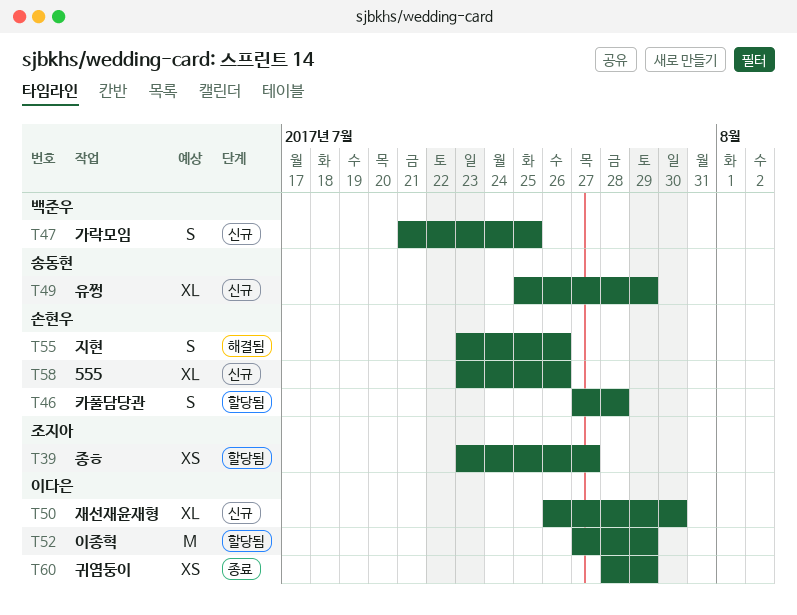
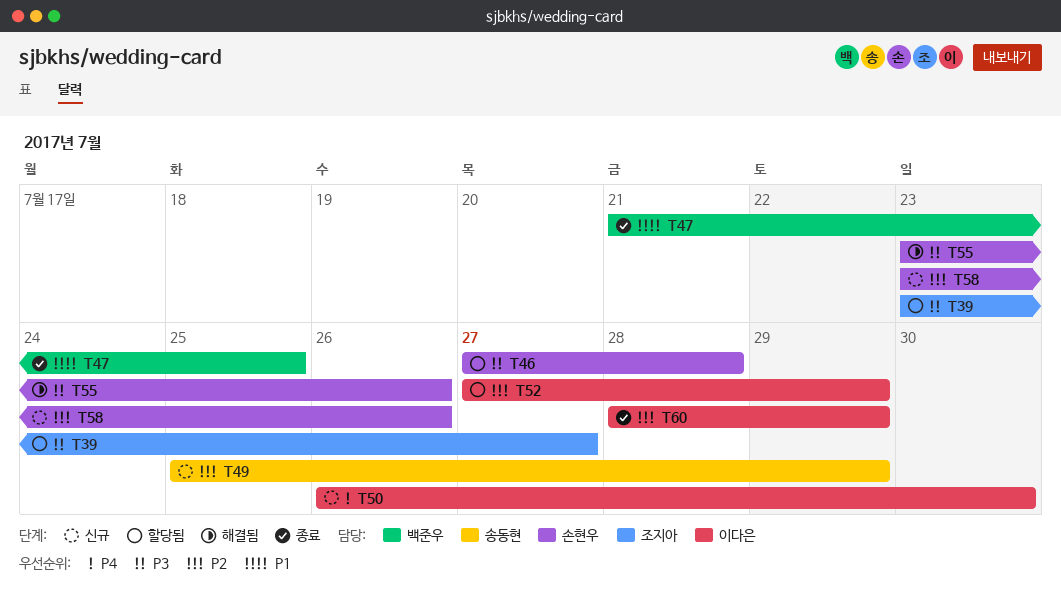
T47, status: 신규 -> 종료

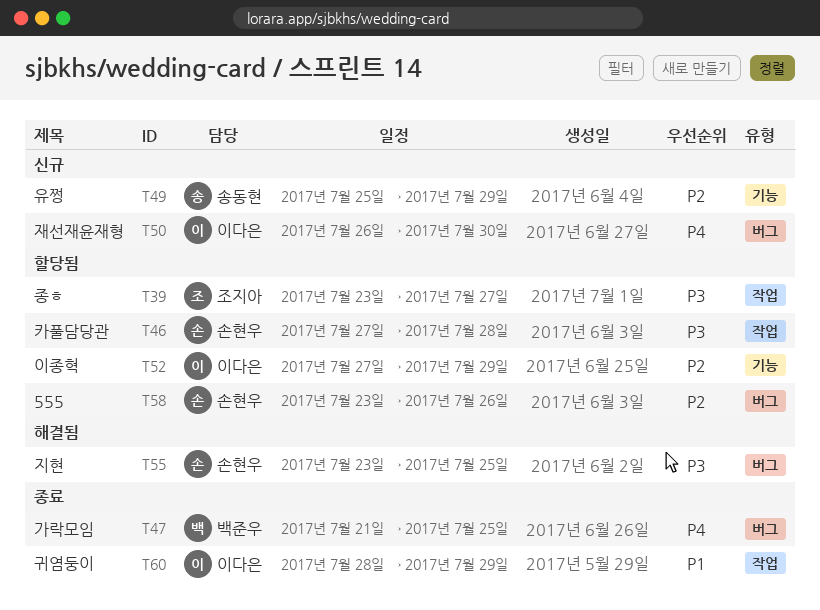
T47, priority: P1 -> P4
T55, due: Jul 26 -> Jul 25
T58, status: 신규 -> 할당됨
T60, priority: P2 -> P1

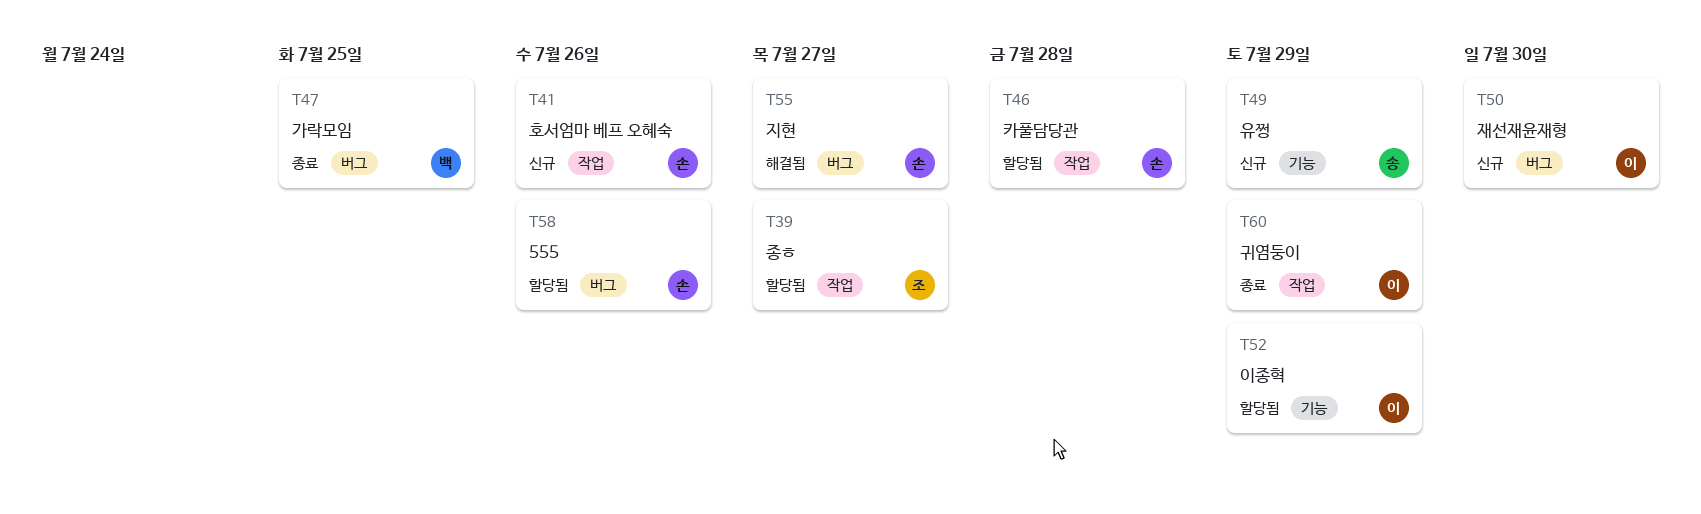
T41: none -> present
T55, due: Jul 25 -> Jul 27

